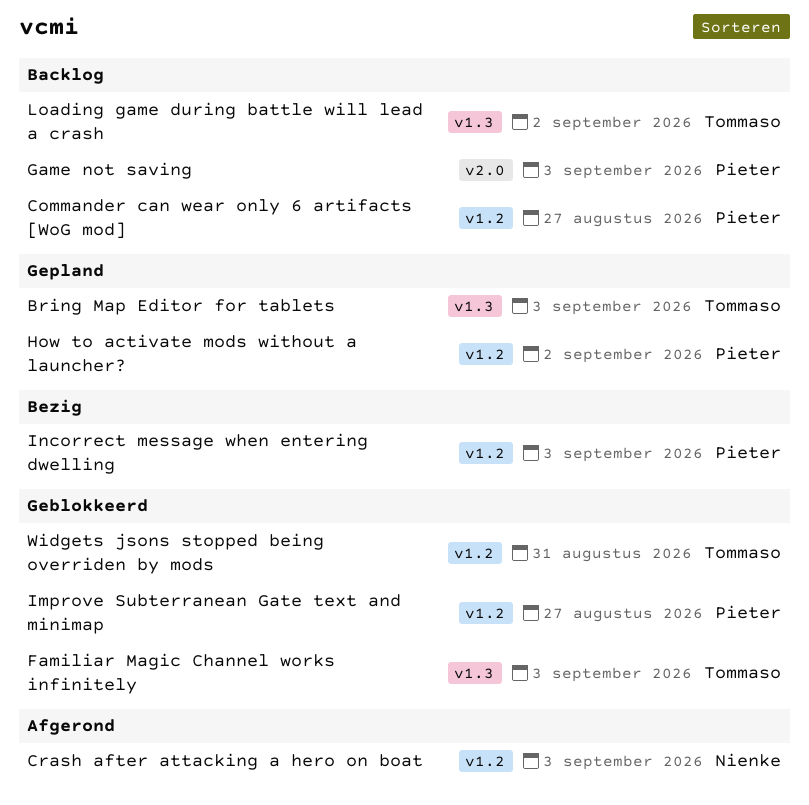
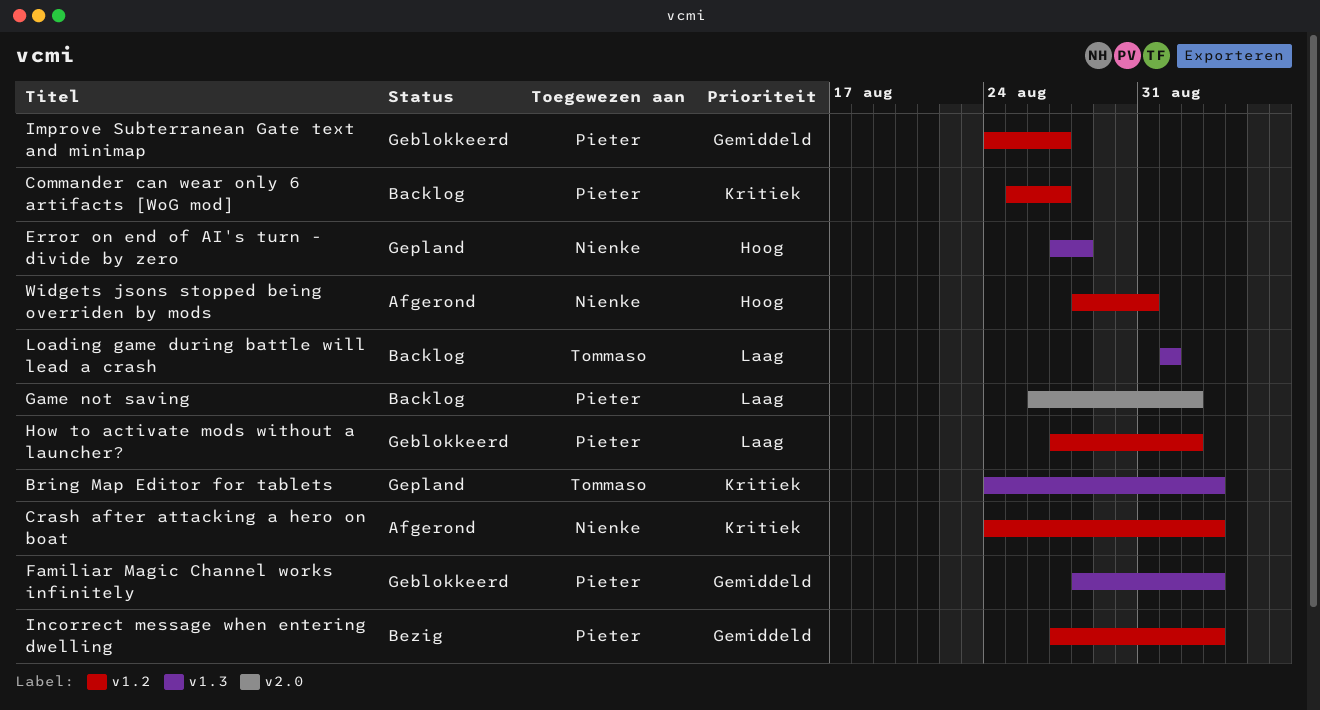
Error on end of AI's turn - divide by zero: none -> present
Familiar Magic Channel works infinitely, owner: Tommaso -> Pieter
Game not saving, due: Sep 3 -> Sep 2
How to activate mods without a launcher?, status: Gepland -> Geblokkeerd
Loading game during battle will lead a crash, due: Sep 2 -> Sep 1
Widgets jsons stopped being overriden by mods, status: Geblokkeerd -> Afgerond
Widgets jsons stopped being overriden by mods, owner: Tommaso -> Nienke

